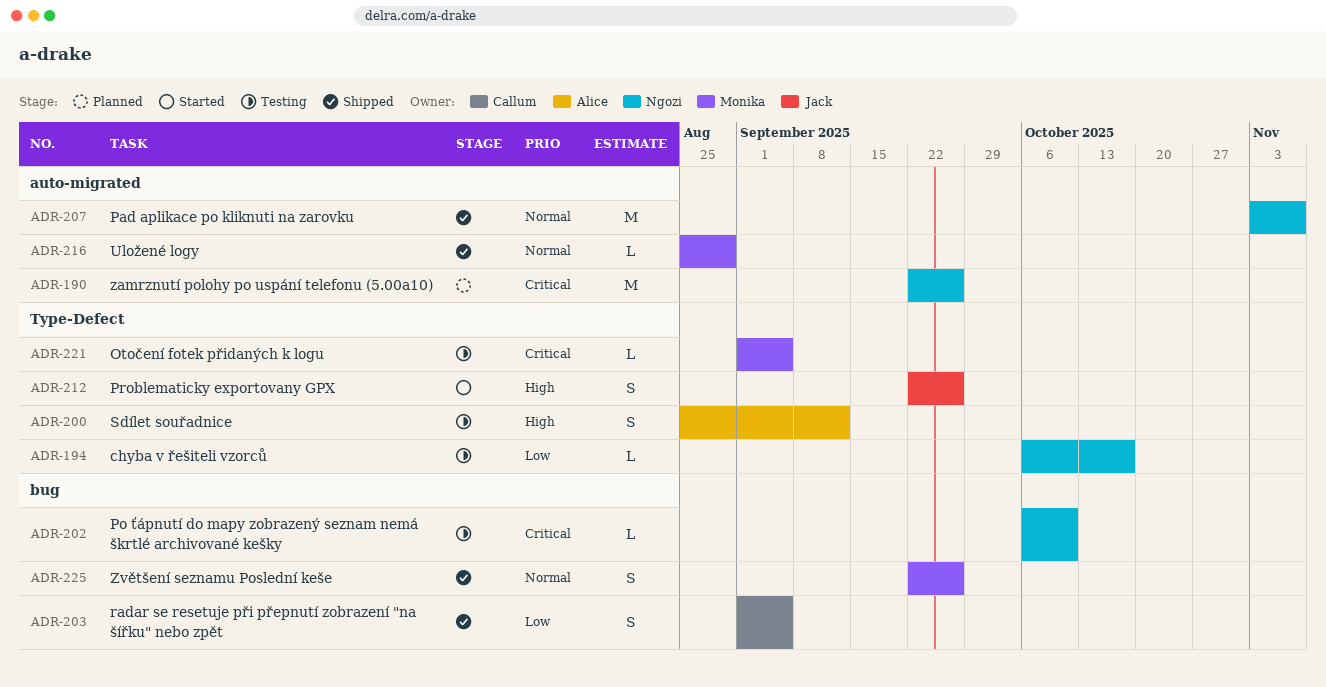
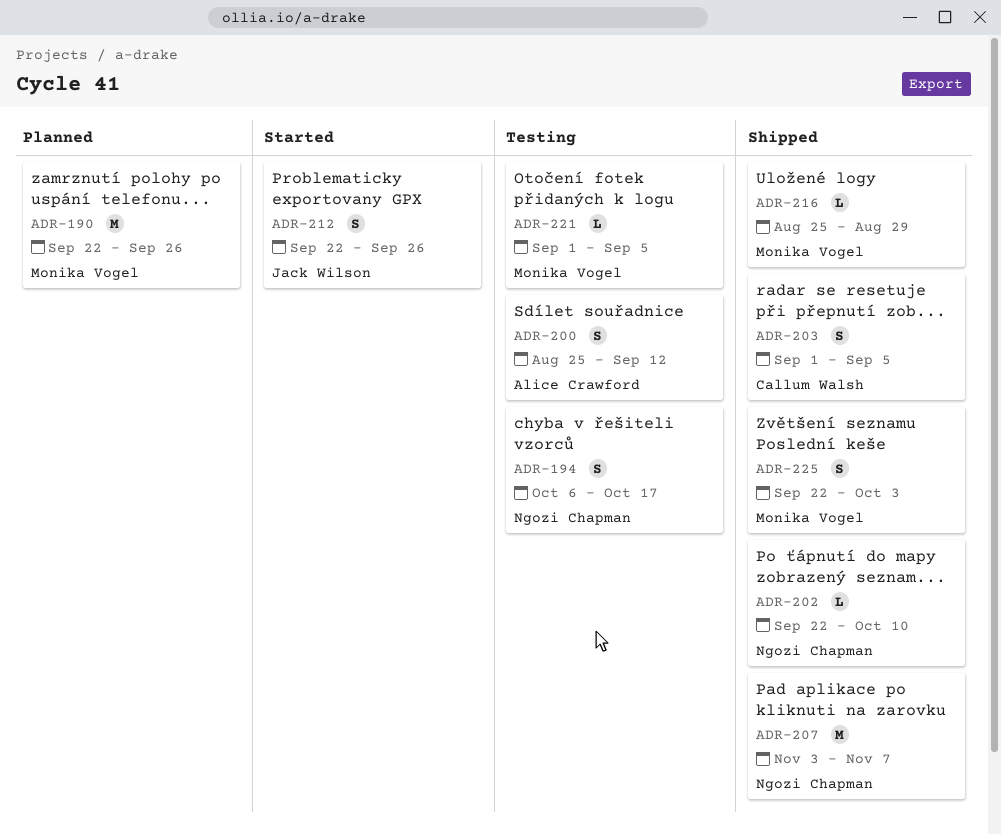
ADR-190, owner: Ngozi Chapman -> Monika Vogel
ADR-194, estimate: L -> S
ADR-202, status: Testing -> Shipped
ADR-202, start: Oct 6 -> Sep 22
ADR-225, due: Sep 26 -> Oct 3

